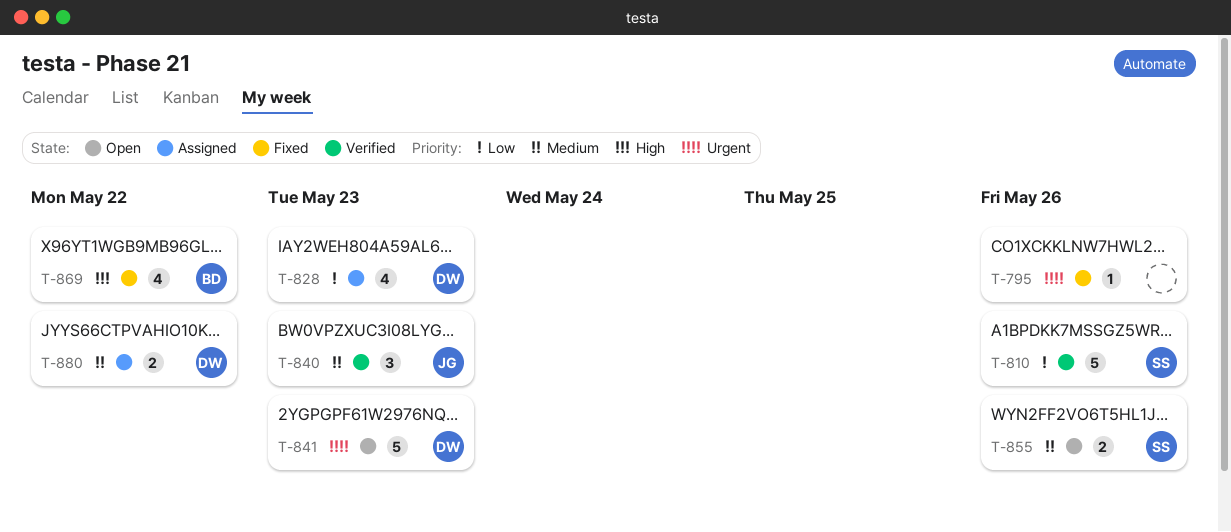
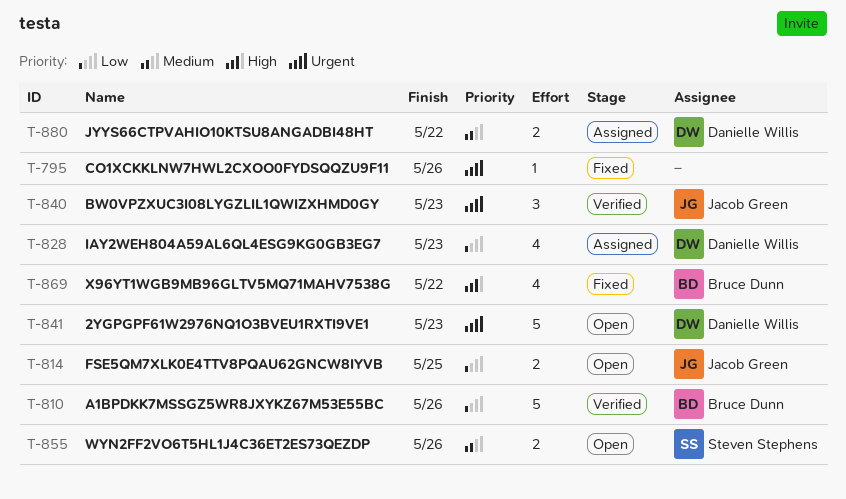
T-810, owner: Steven Stephens -> Bruce Dunn
T-814: none -> present
T-840, priority: Medium -> Urgent

